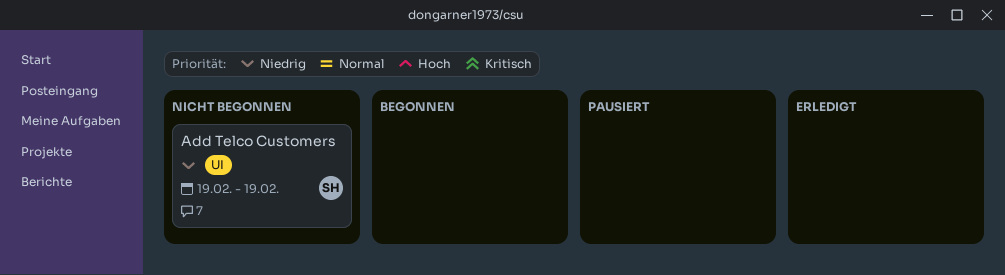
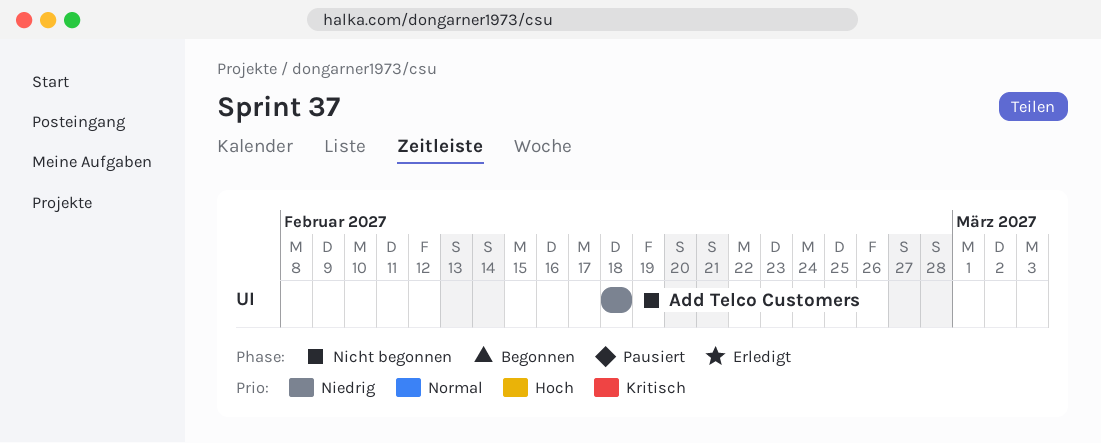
Add Telco Customers, start: Feb 19 -> Feb 18
Add Telco Customers, due: Feb 19 -> Feb 18

